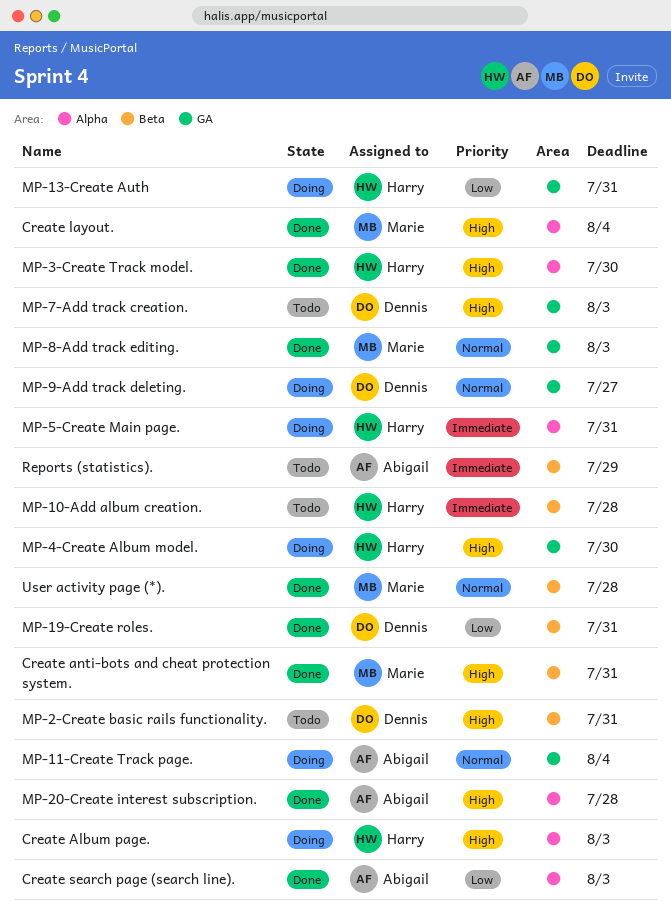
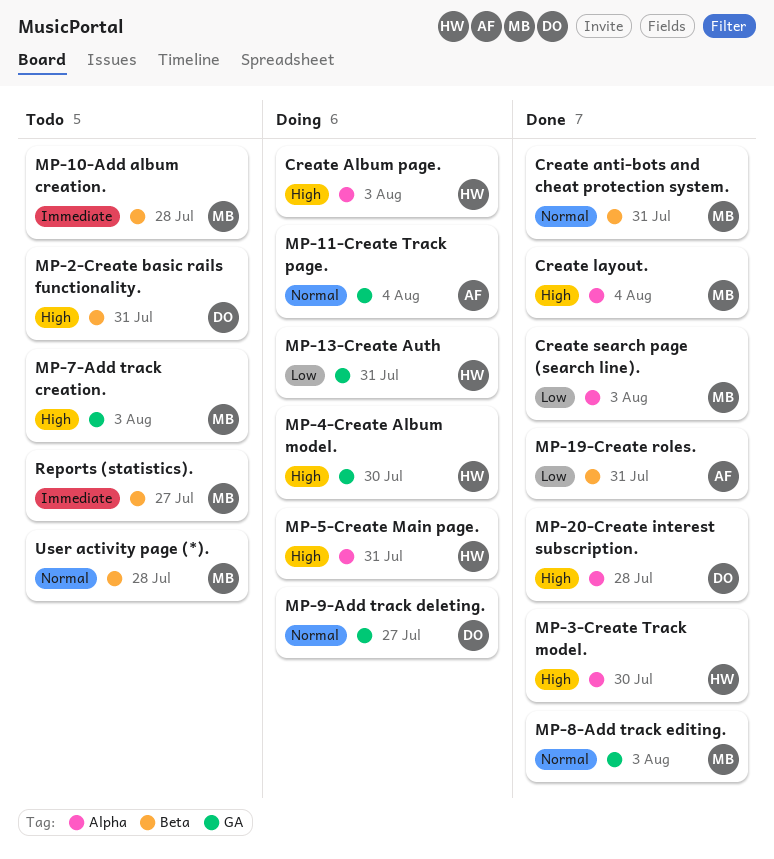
Create anti-bots and cheat protection system., priority: High -> Normal
Create search page (search line)., owner: Abigail -> Marie
MP-10-Add album creation., owner: Harry -> Marie
MP-19-Create roles., owner: Dennis -> Abigail
MP-20-Create interest subscription., owner: Abigail -> Dennis
MP-5-Create Main page., priority: Immediate -> High
MP-7-Add track creation., owner: Dennis -> Marie
Reports (statistics)., owner: Abigail -> Marie
Reports (statistics)., due: Jul 29 -> Jul 27
User activity page (*)., status: Done -> Todo

